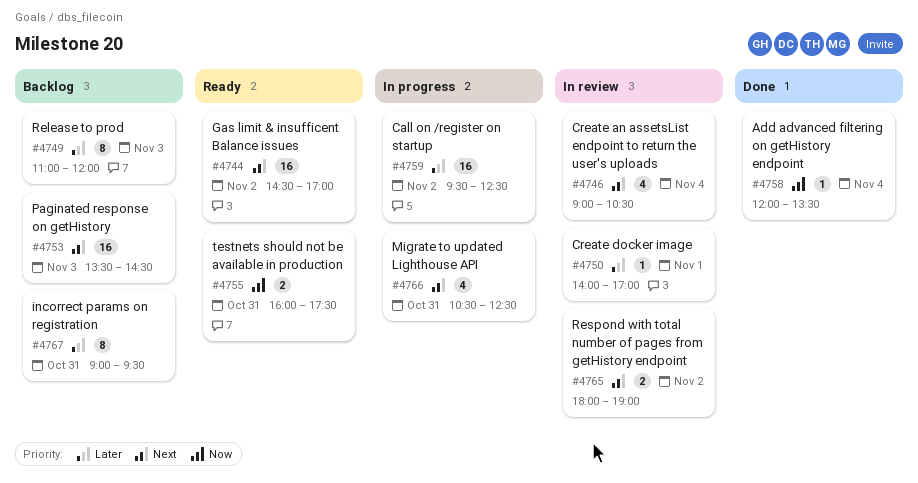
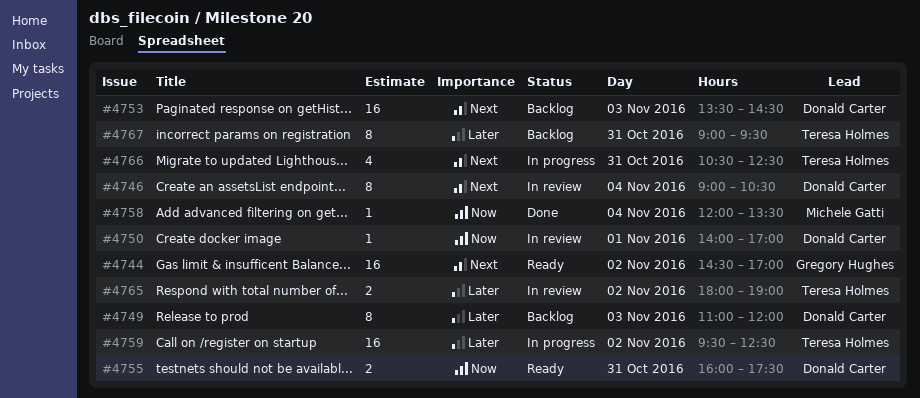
#4746, estimate: 4 -> 8
#4750, priority: Later -> Now
#4765, priority: Next -> Later

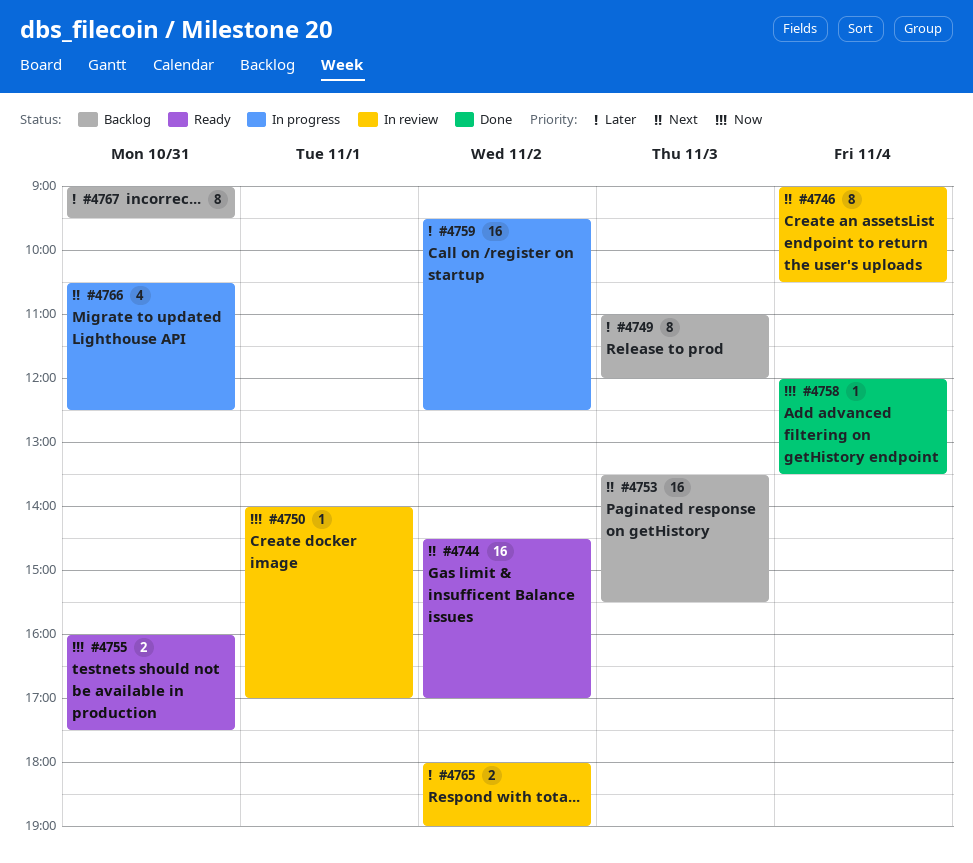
#4753, ends: 14:30 -> 15:30

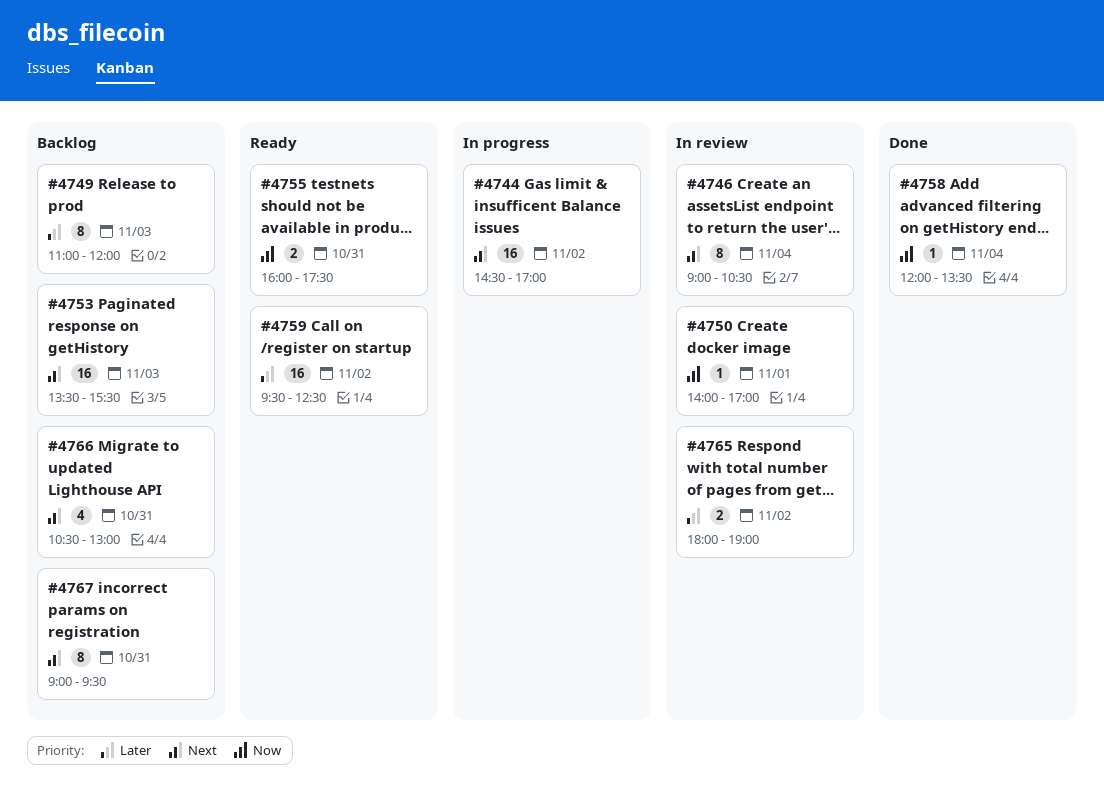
#4744, status: Ready -> In progress
#4759, status: In progress -> Ready
#4766, status: In progress -> Backlog
#4766, ends: 12:30 -> 13:00
#4767, priority: Later -> Next

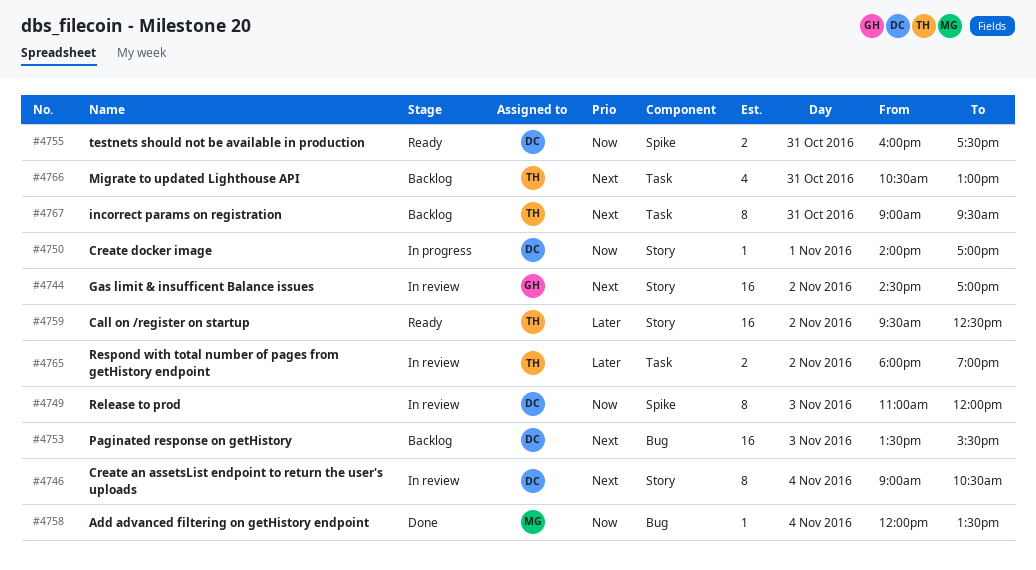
#4744, status: In progress -> In review
#4749, status: Backlog -> In review
#4749, priority: Later -> Now
#4750, status: In review -> In progress

